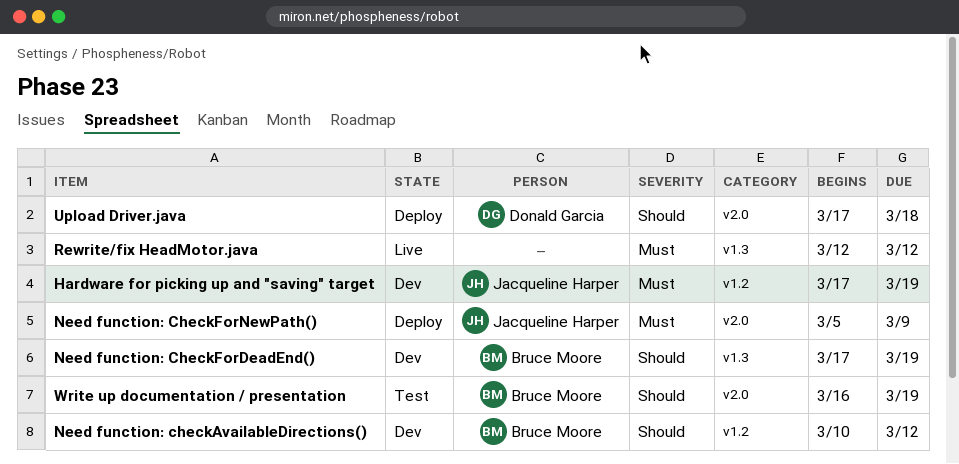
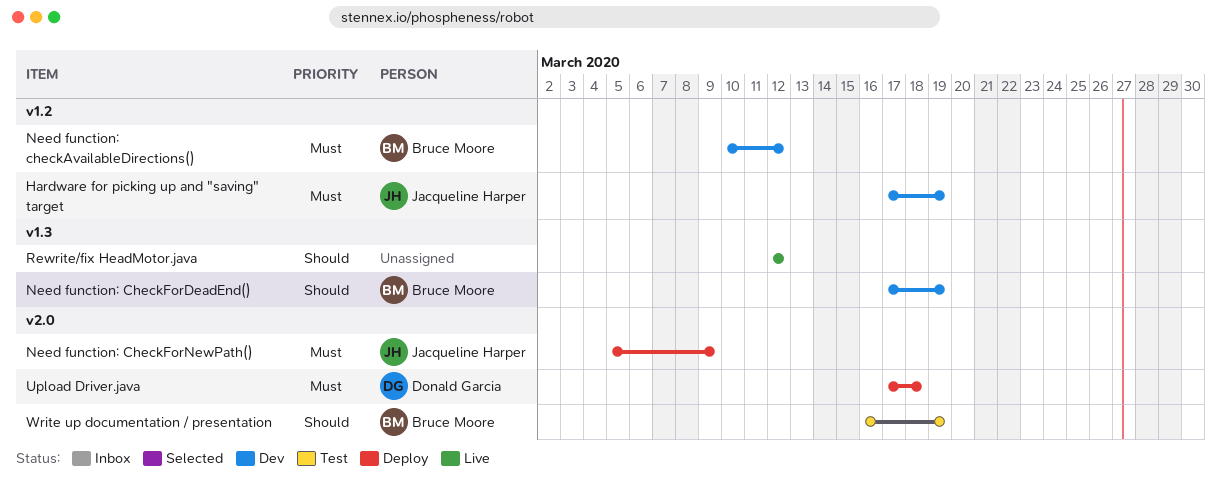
Need function: checkAvailableDirections(), priority: Should -> Must
Rewrite/fix HeadMotor.java, priority: Must -> Should
Upload Driver.java, priority: Should -> Must

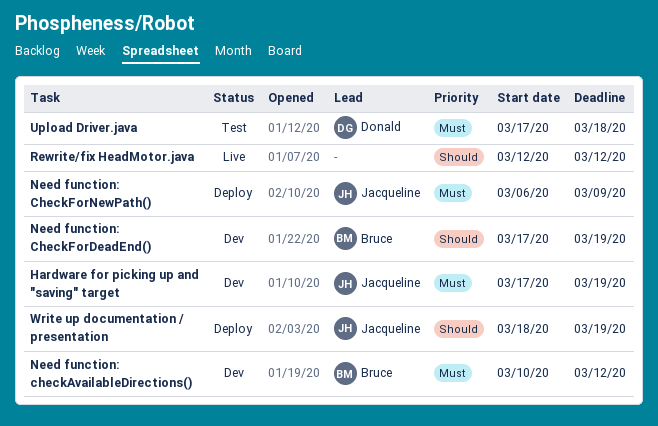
Need function: CheckForNewPath(), start: Mar 5 -> Mar 6
Upload Driver.java, status: Deploy -> Test
Write up documentation / presentation, status: Test -> Deploy
Write up documentation / presentation, owner: Bruce Moore -> Jacqueline Harper
Write up documentation / presentation, start: Mar 16 -> Mar 18

